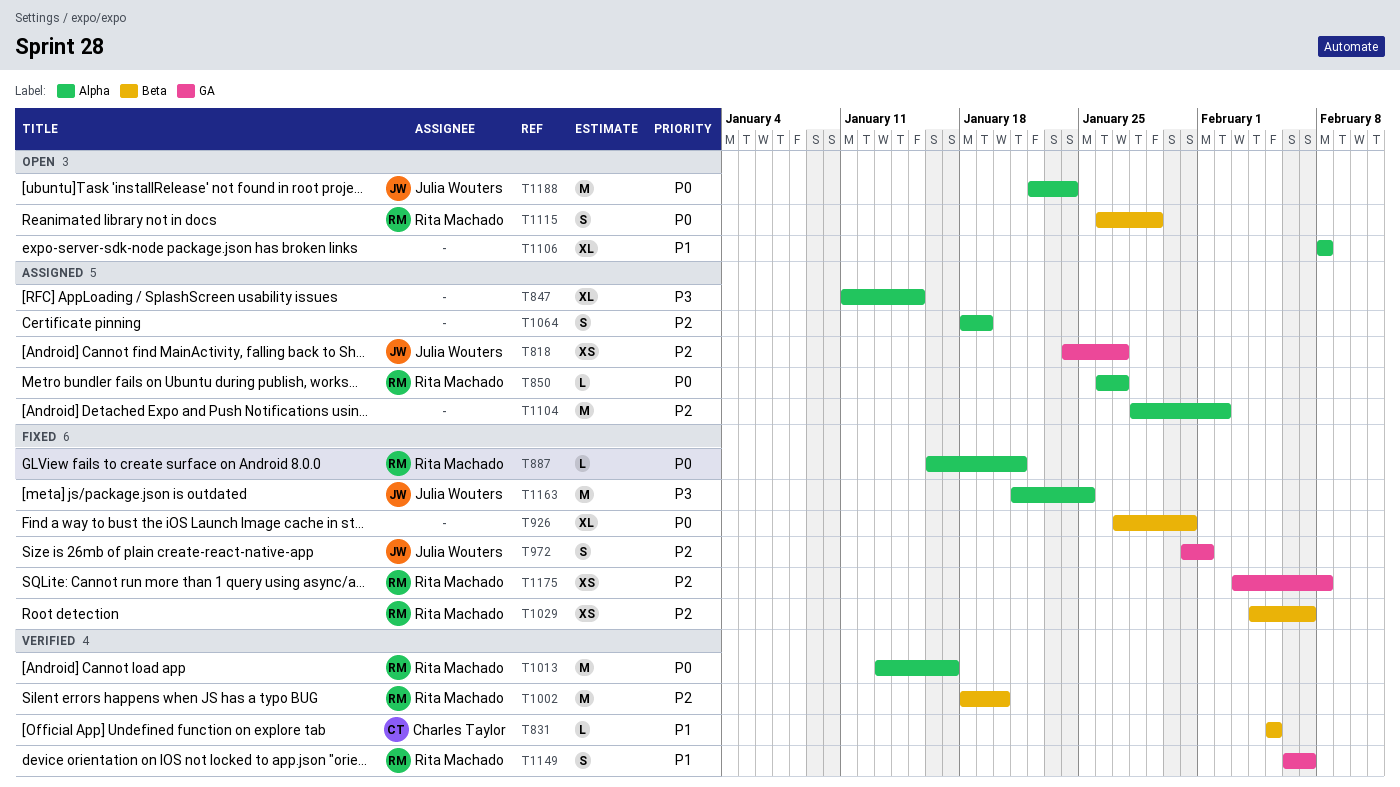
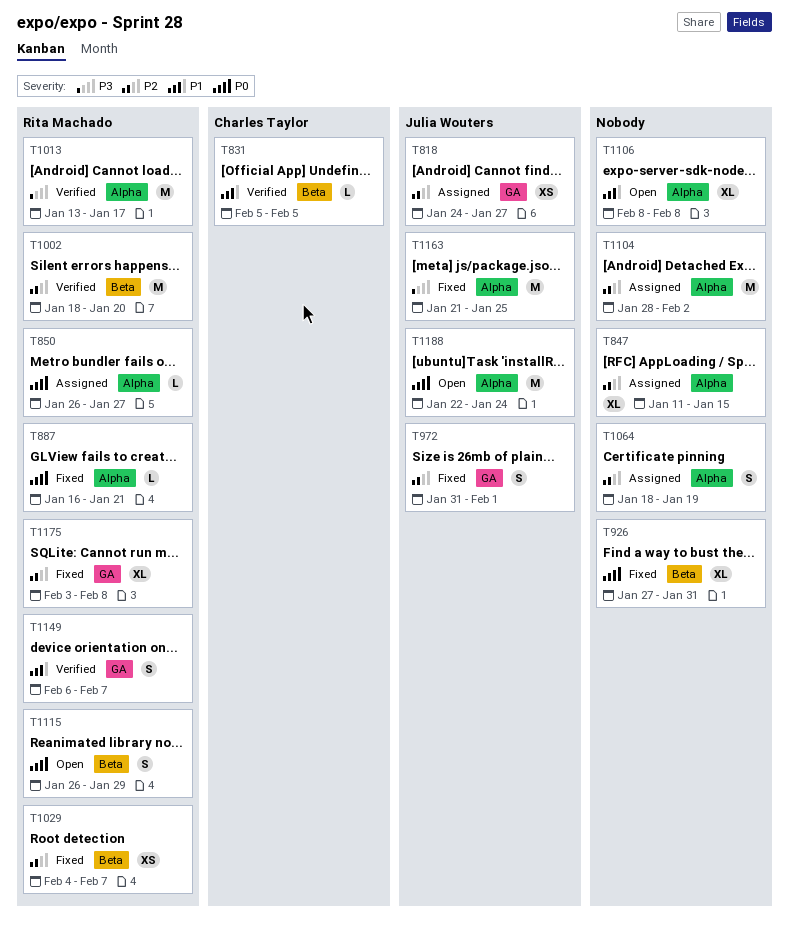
T847, priority: P3 -> P2
T1013, priority: P0 -> P3
T1175, estimate: XS -> XL

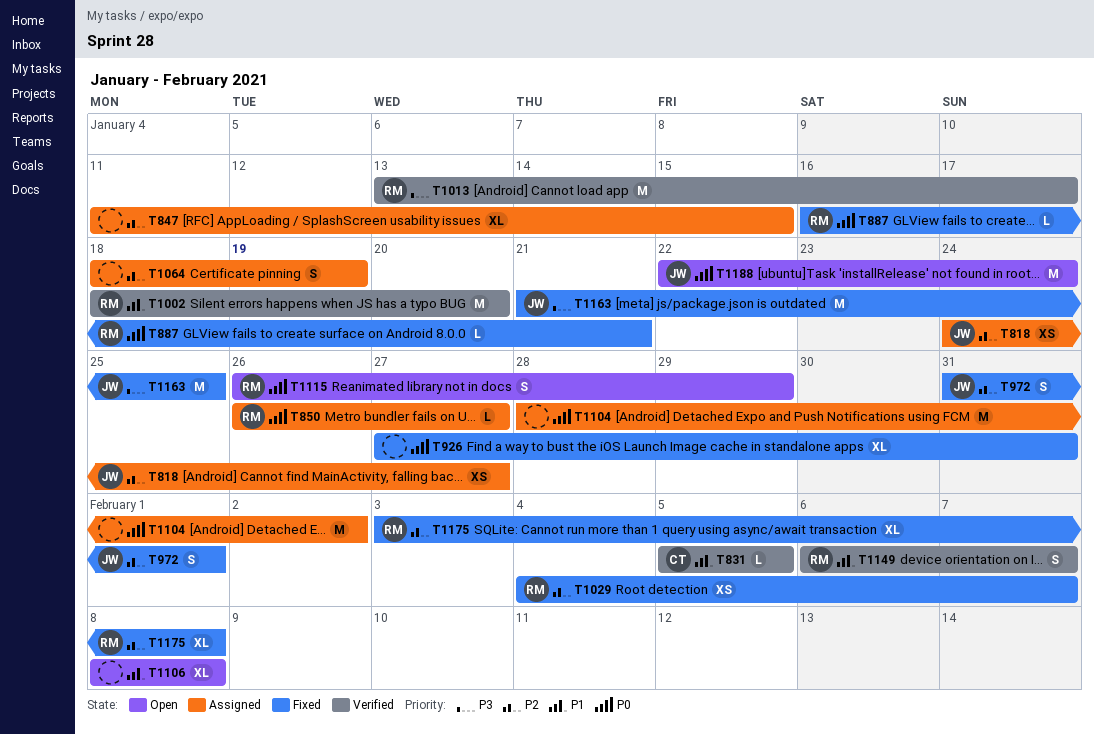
T1002, priority: P2 -> P1
T1104, priority: P2 -> P0

